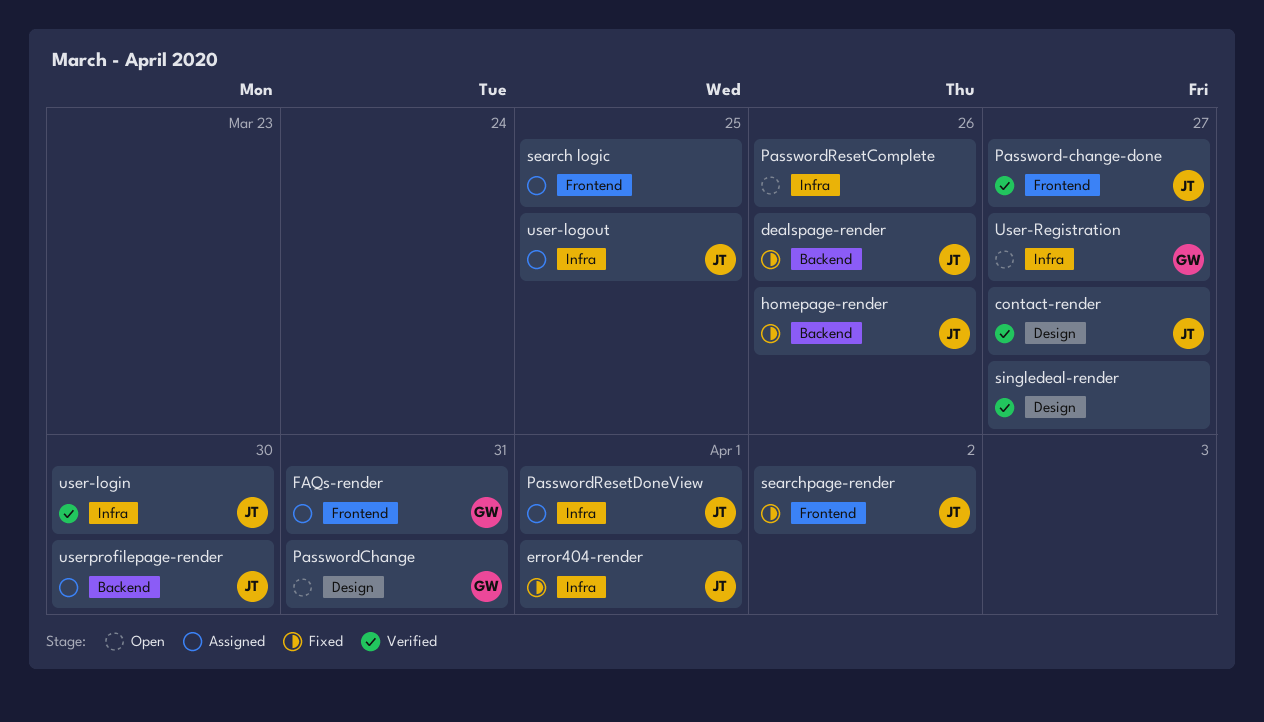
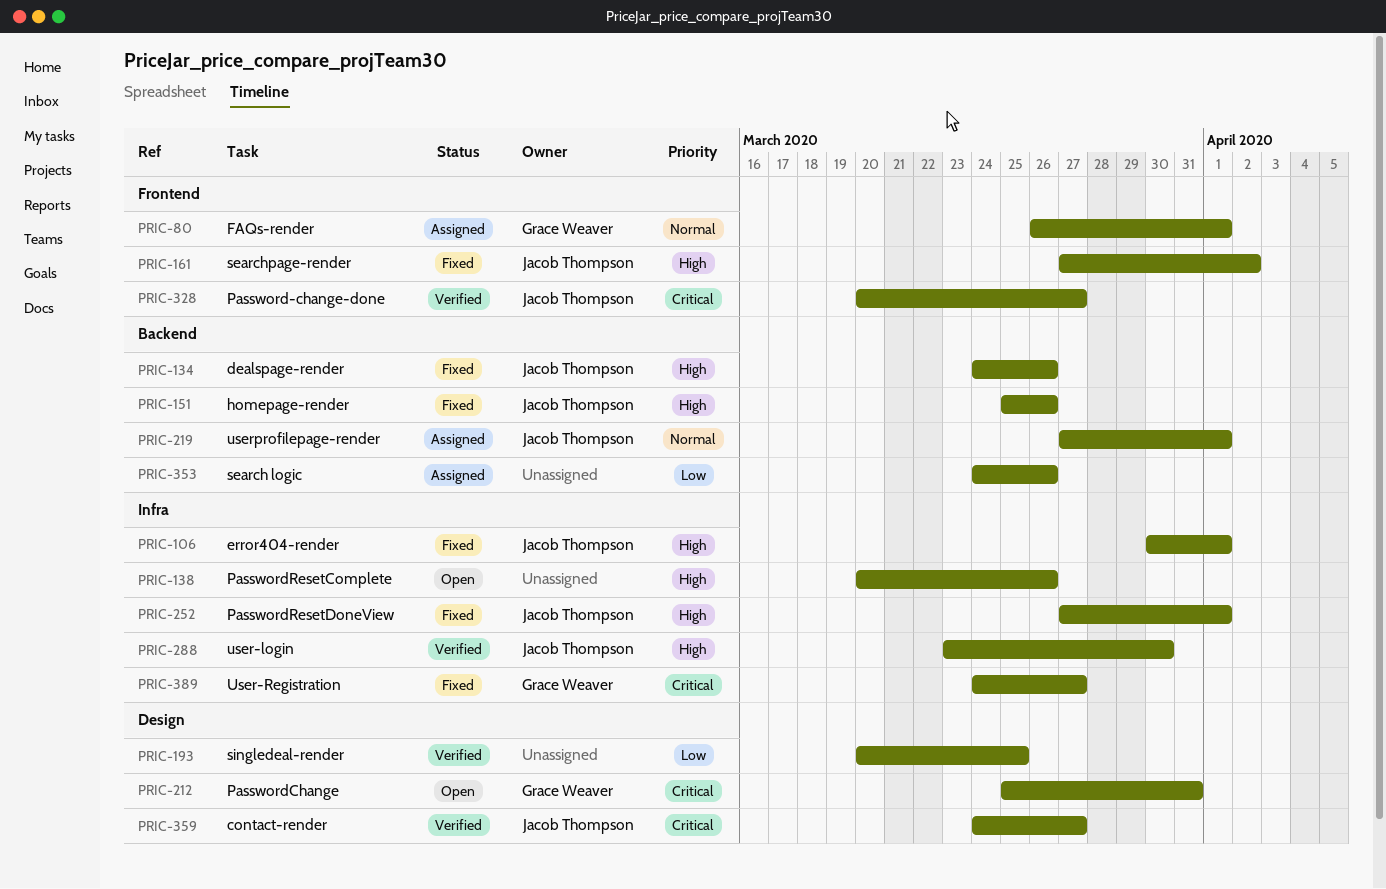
FAQs-render, due: Mar 31 -> Apr 1
PasswordResetDoneView, status: Assigned -> Fixed
search logic, label: Frontend -> Backend
search logic, due: Mar 25 -> Mar 26
singledeal-render, due: Mar 27 -> Mar 25
user-logout: present -> none
User-Registration, status: Open -> Fixed
userprofilepage-render, due: Mar 30 -> Apr 1

